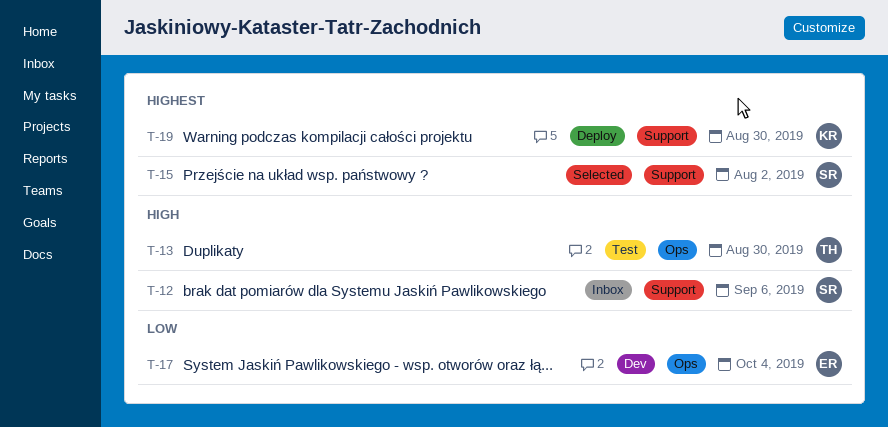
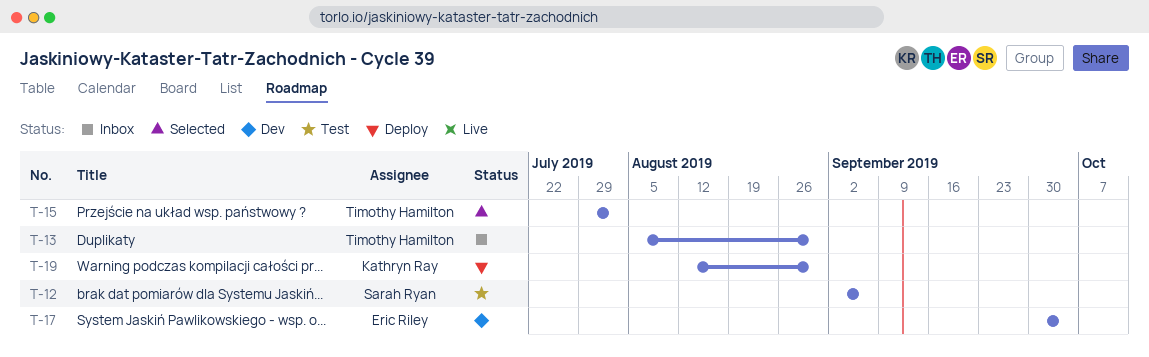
T-12, status: Inbox -> Test
T-13, status: Test -> Inbox
T-15, owner: Sarah Ryan -> Timothy Hamilton

